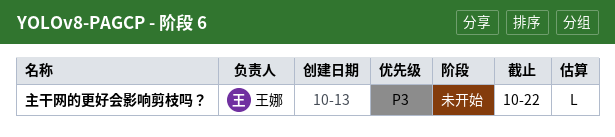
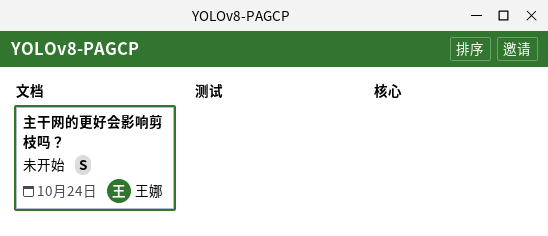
主干网的更好会影响剪枝吗？, estimate: L -> S
主干网的更好会影响剪枝吗？, due: Oct 22 -> Oct 24

